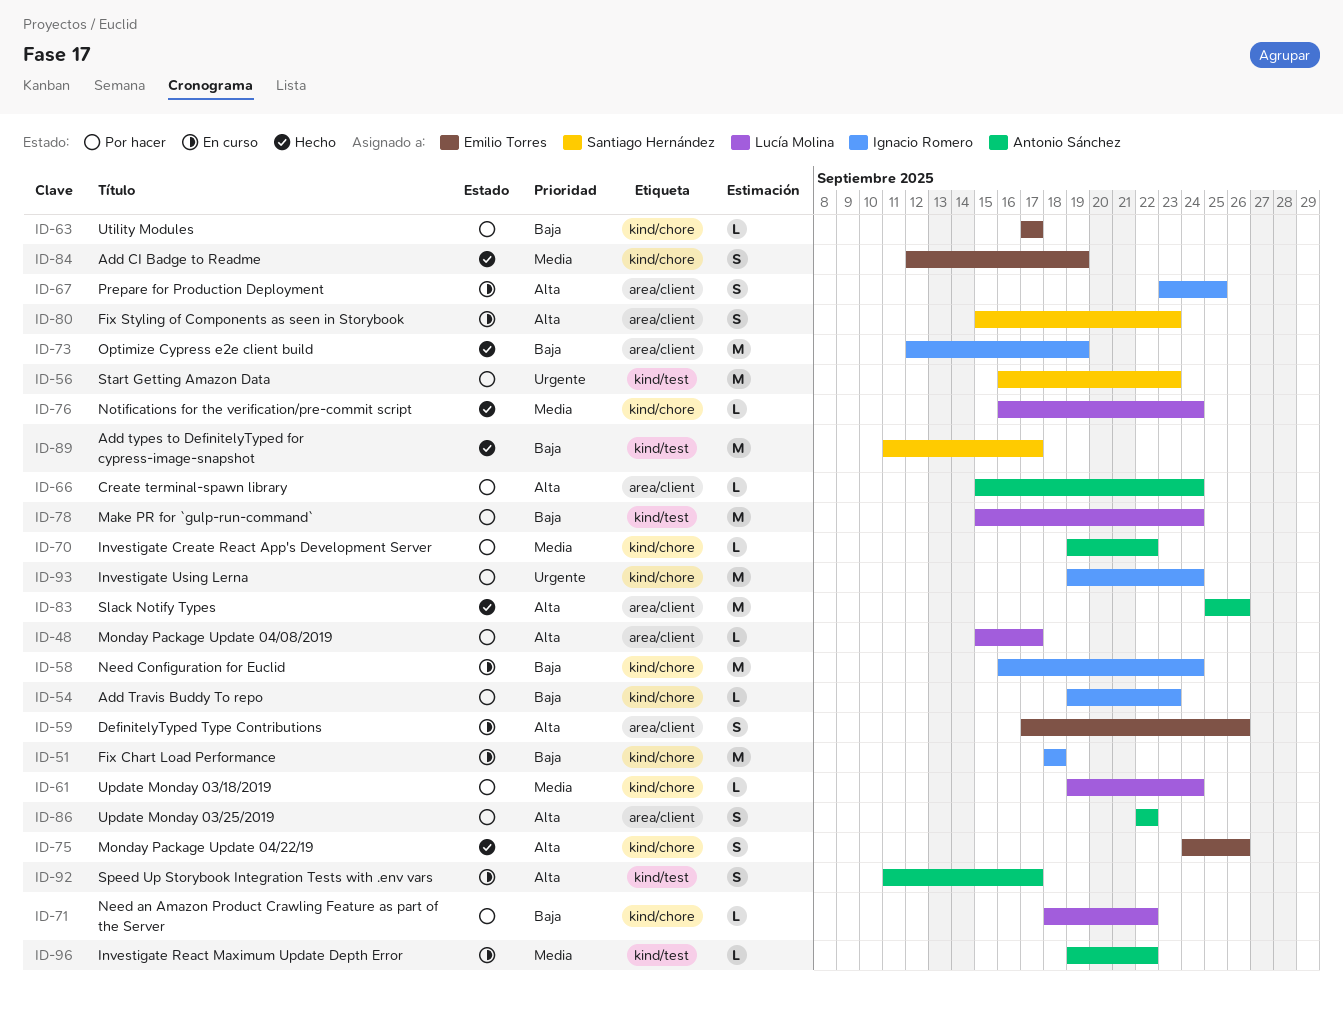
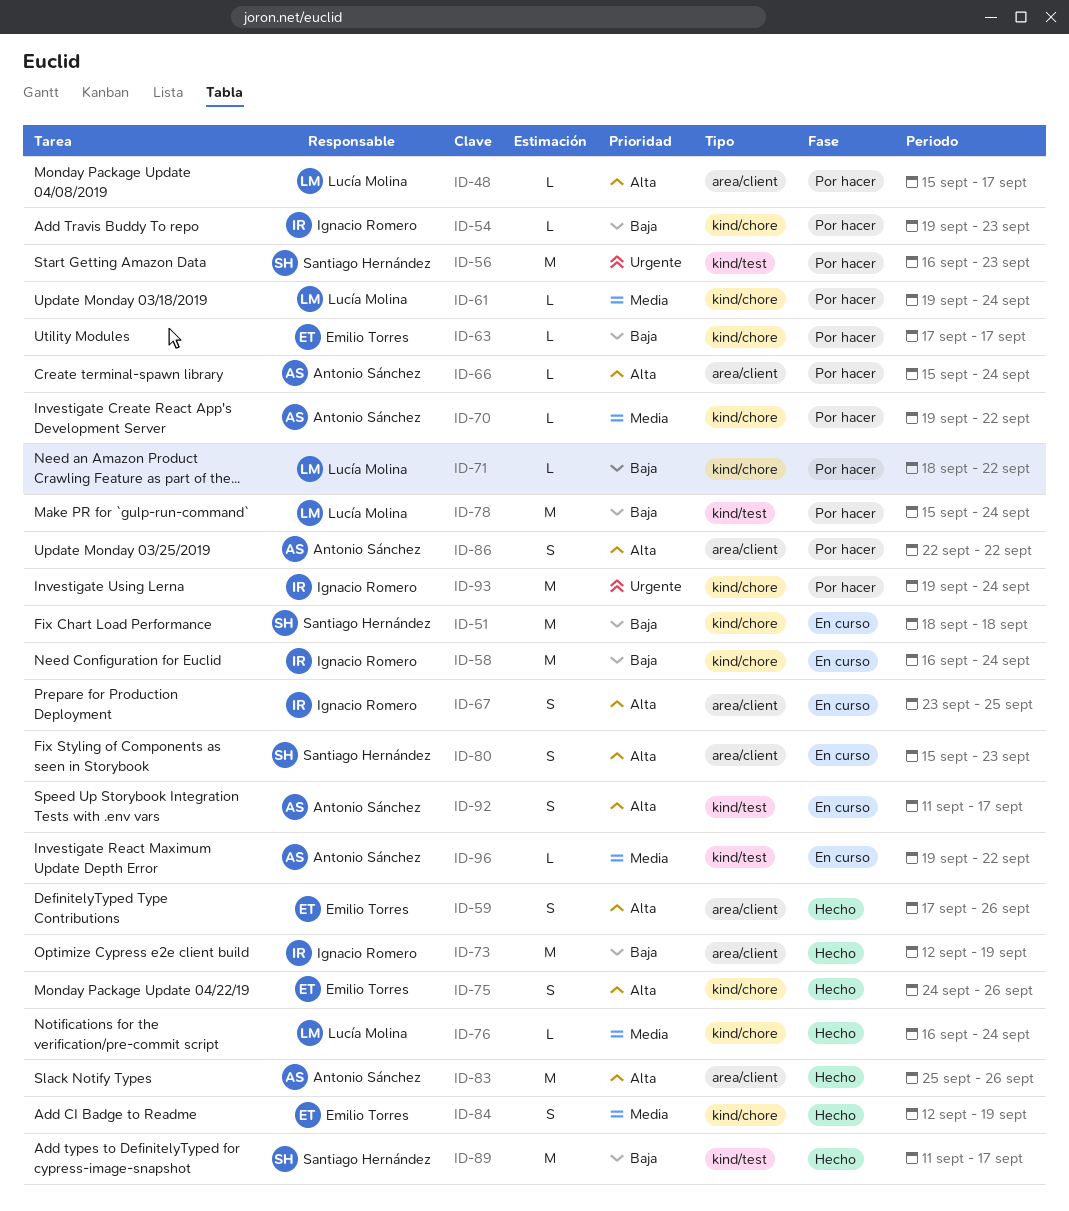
ID-51, owner: Ignacio Romero -> Santiago Hernández
ID-59, status: En curso -> Hecho

